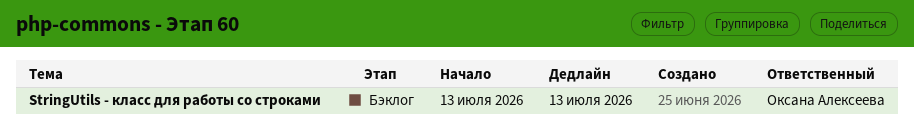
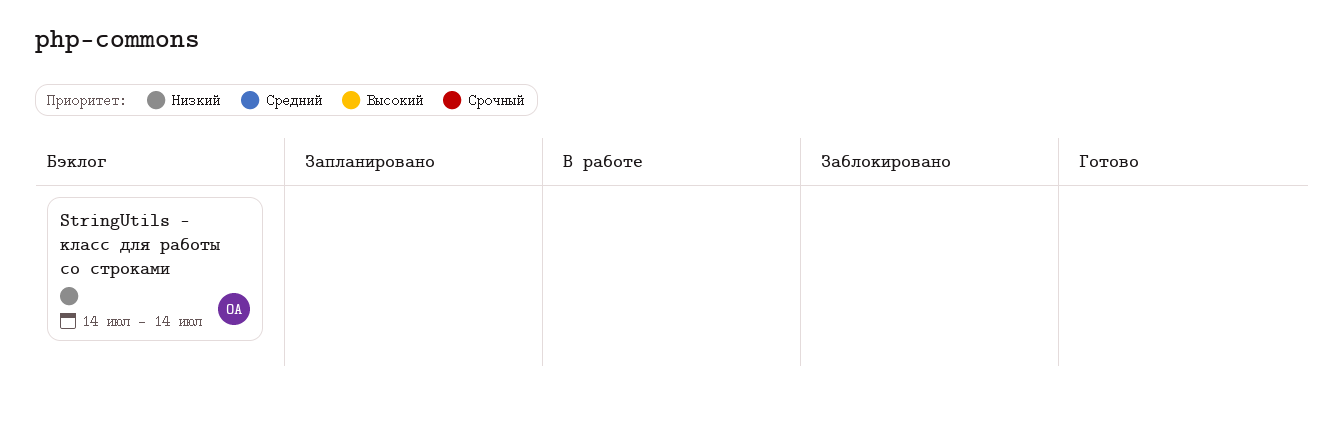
StringUtils - класс для работы со строками, start: Jul 13 -> Jul 14
StringUtils - класс для работы со строками, due: Jul 13 -> Jul 14

